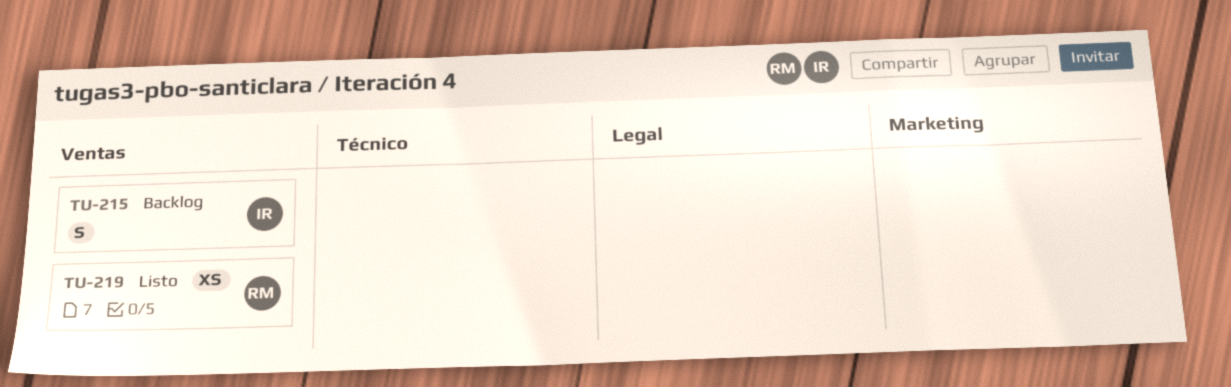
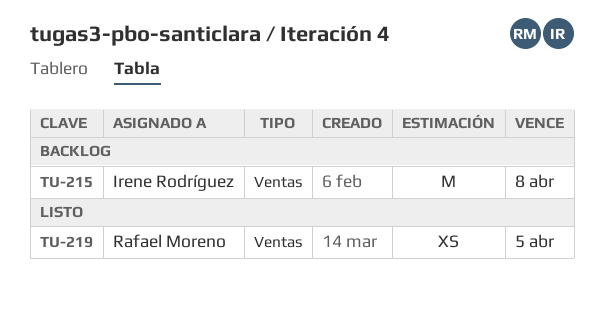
TU-215, estimate: S -> M

